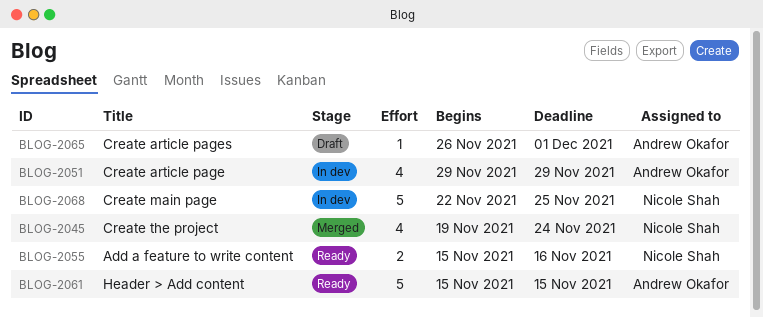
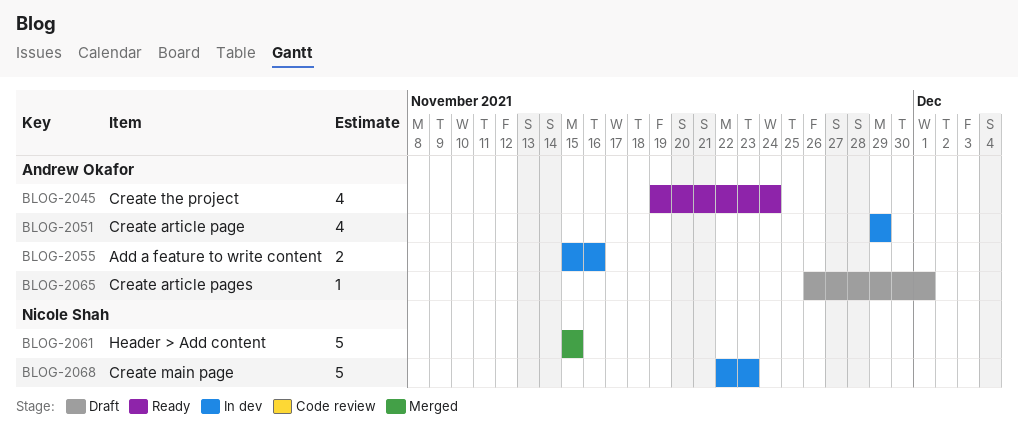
BLOG-2045, status: Merged -> Ready
BLOG-2045, owner: Nicole Shah -> Andrew Okafor
BLOG-2055, status: Ready -> In dev
BLOG-2055, owner: Nicole Shah -> Andrew Okafor
BLOG-2061, status: Ready -> Merged
BLOG-2061, owner: Andrew Okafor -> Nicole Shah
BLOG-2068, due: Nov 25 -> Nov 23

